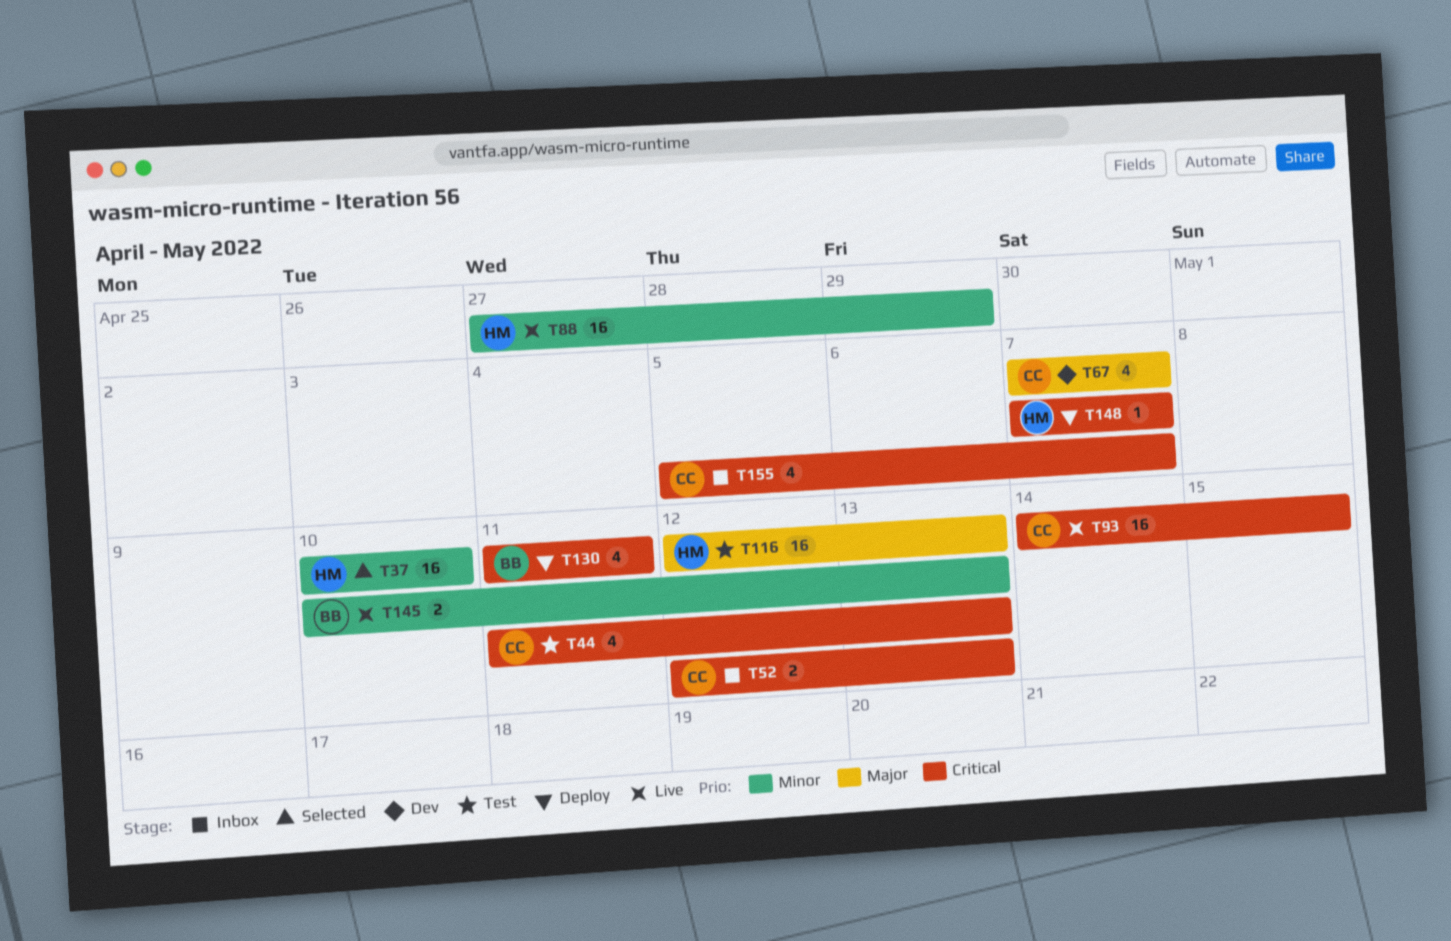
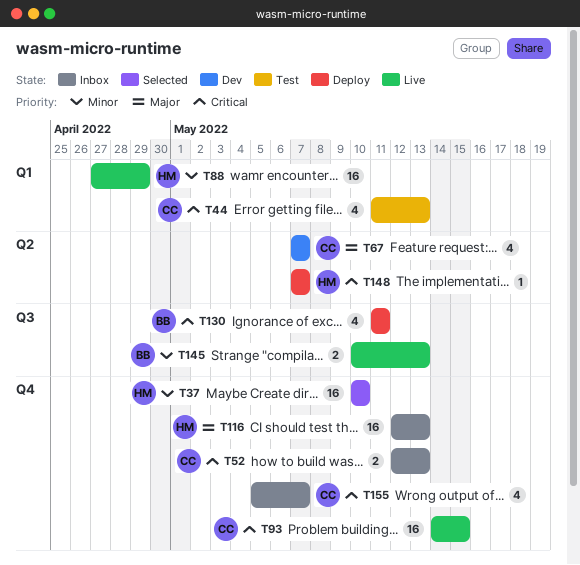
T116, status: Test -> Inbox

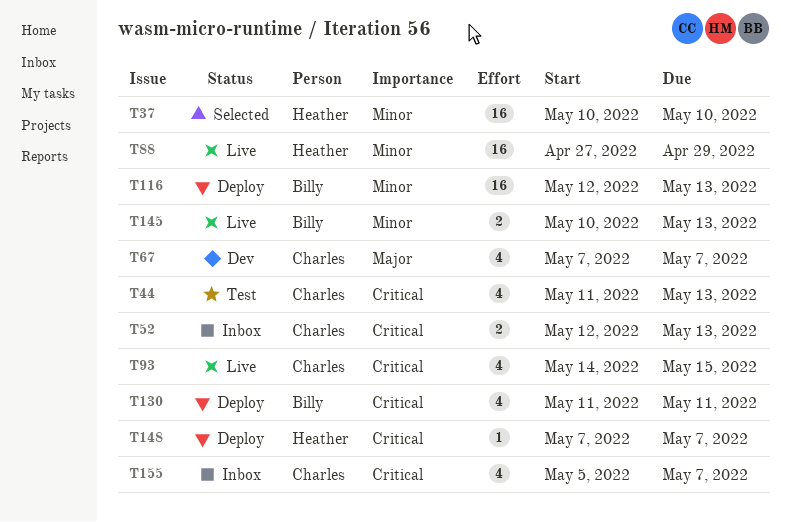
T93, estimate: 16 -> 4
T116, status: Inbox -> Deploy
T116, owner: Heather -> Billy
T116, priority: Major -> Minor

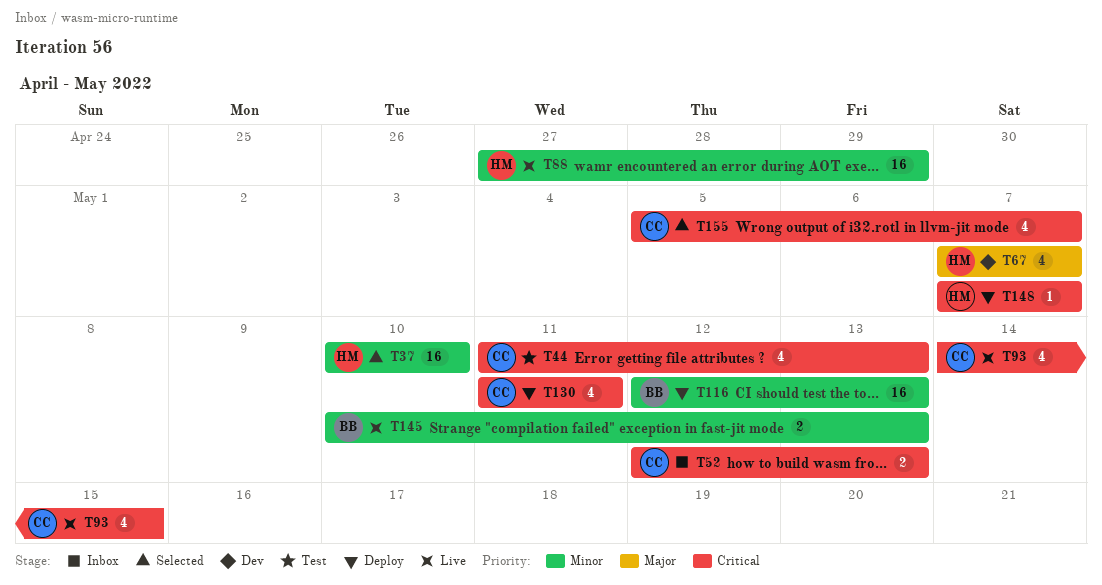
T67, owner: Charles -> Heather
T130, owner: Billy -> Charles
T155, status: Inbox -> Selected

